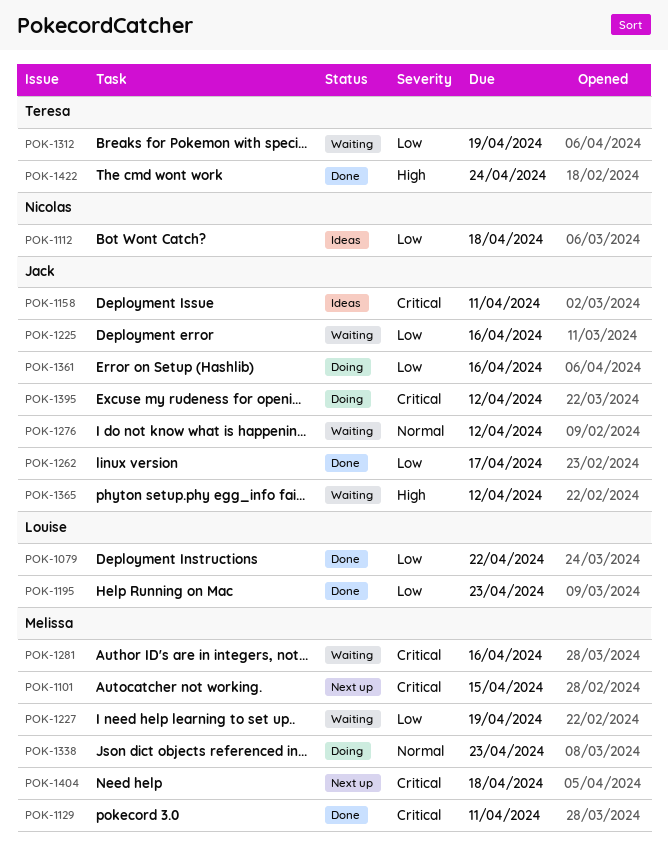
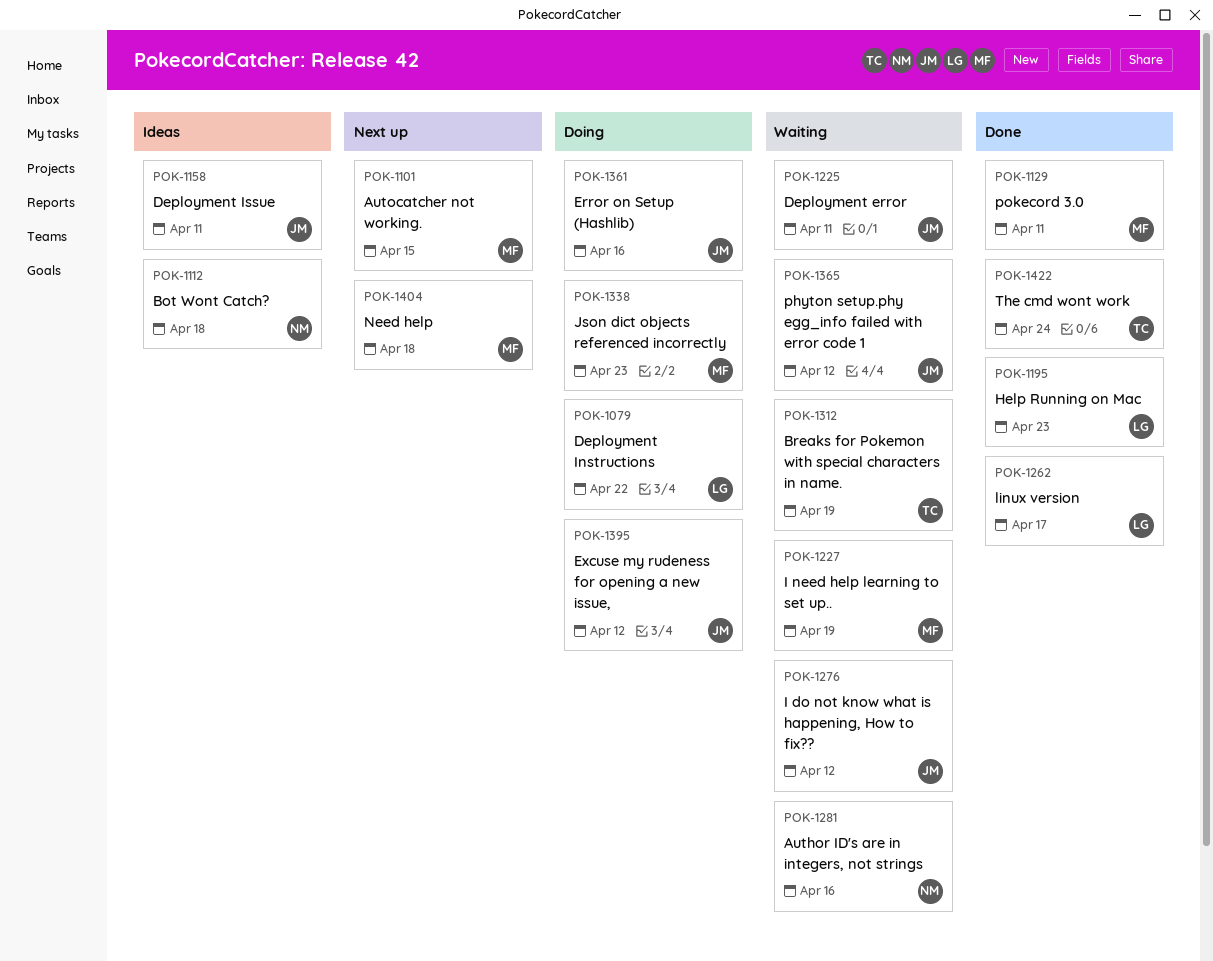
POK-1079, status: Done -> Doing
POK-1225, due: Apr 16 -> Apr 11
POK-1262, owner: Jack -> Louise
POK-1281, owner: Melissa -> Nicolas

